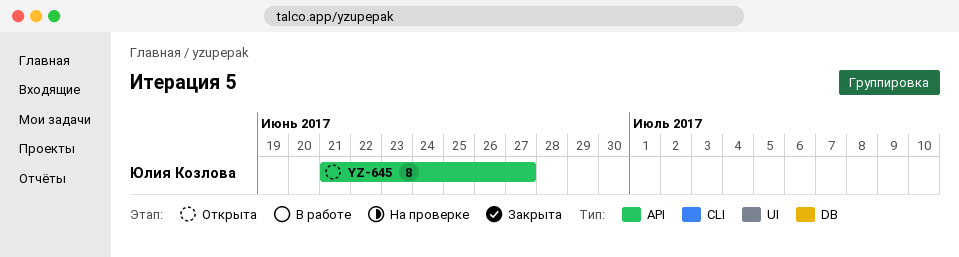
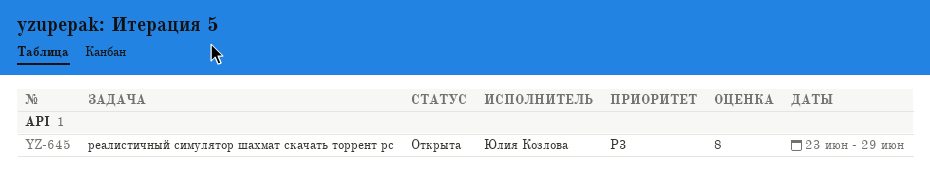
YZ-645, start: Jun 21 -> Jun 23
YZ-645, due: Jun 27 -> Jun 29

